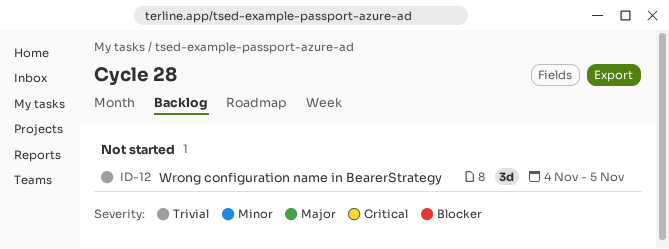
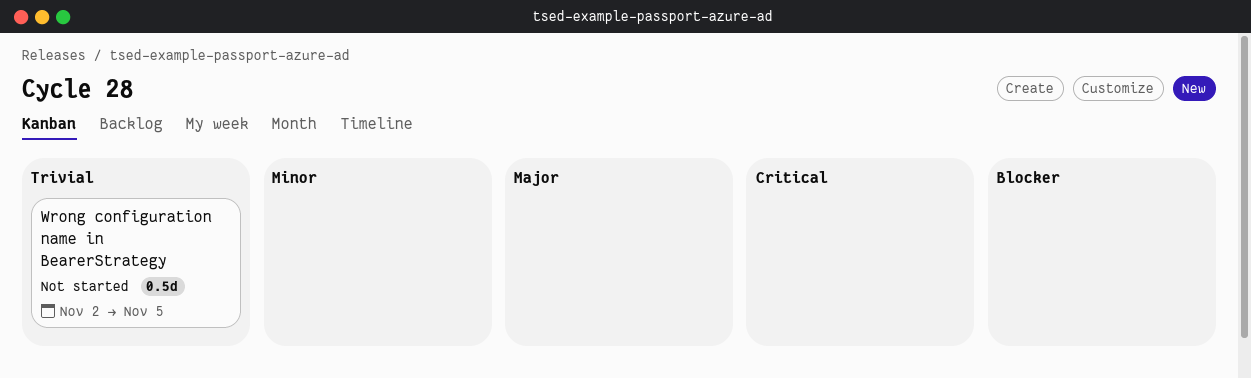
Wrong configuration name in BearerStrategy, estimate: 3d -> 0.5d
Wrong configuration name in BearerStrategy, start: Nov 4 -> Nov 2

